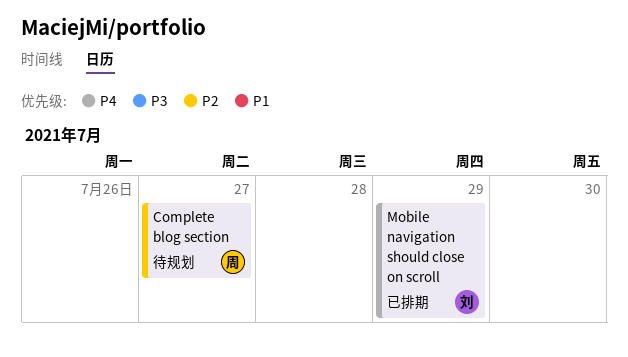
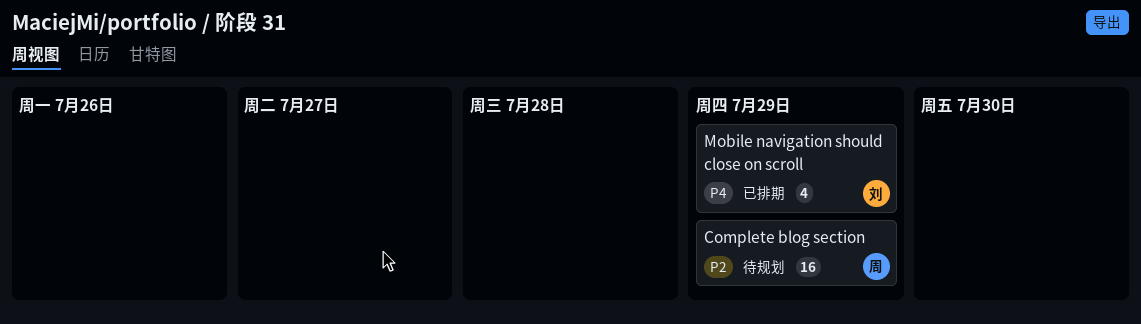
Complete blog section, due: Jul 27 -> Jul 29

